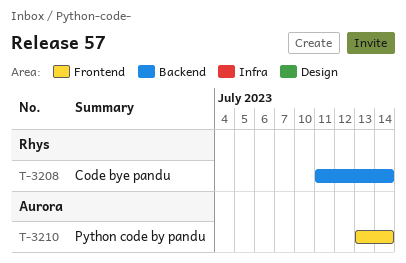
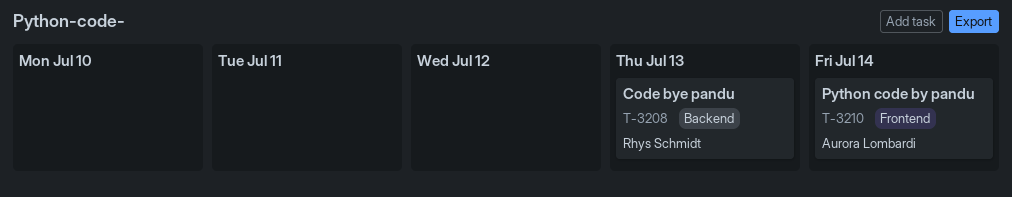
T-3208, due: Jul 14 -> Jul 13

